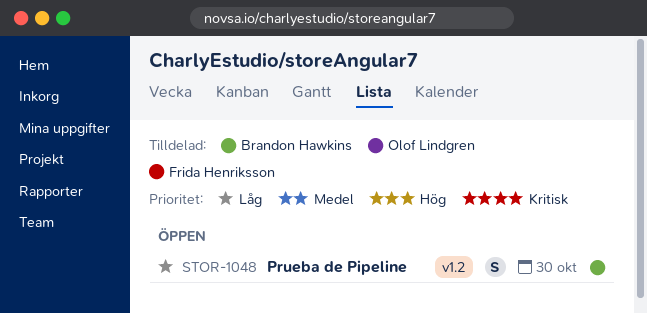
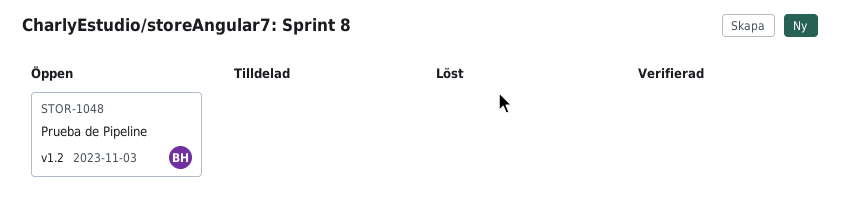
STOR-1048, due: Oct 30 -> Nov 3

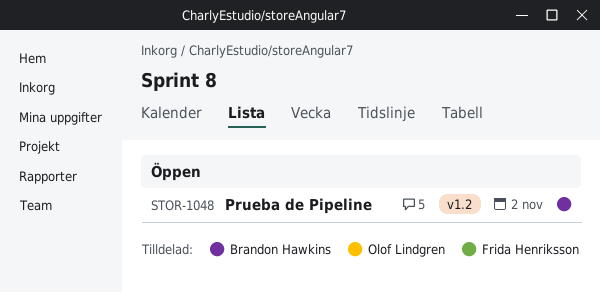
STOR-1048, due: Nov 3 -> Nov 2

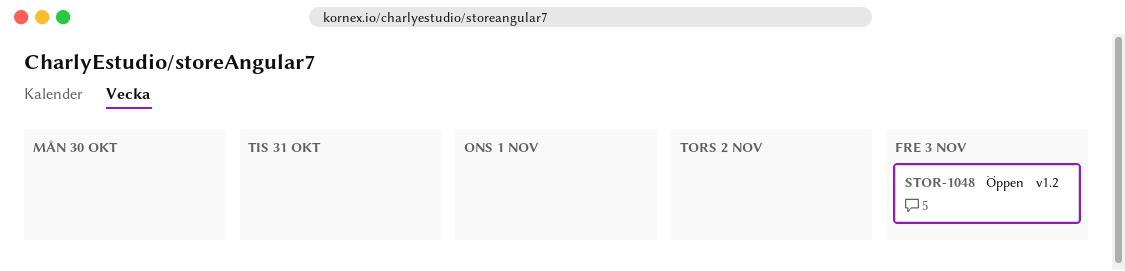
STOR-1048, due: Nov 2 -> Nov 3

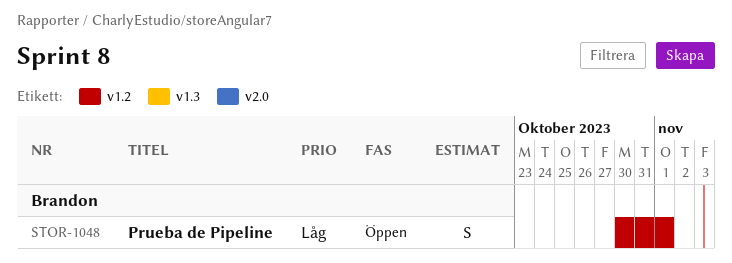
STOR-1048, due: Nov 3 -> Nov 1

